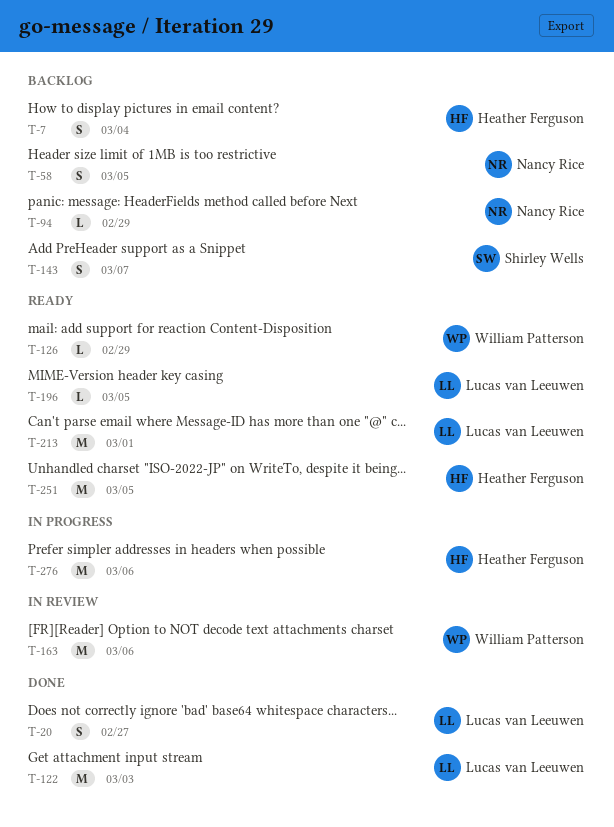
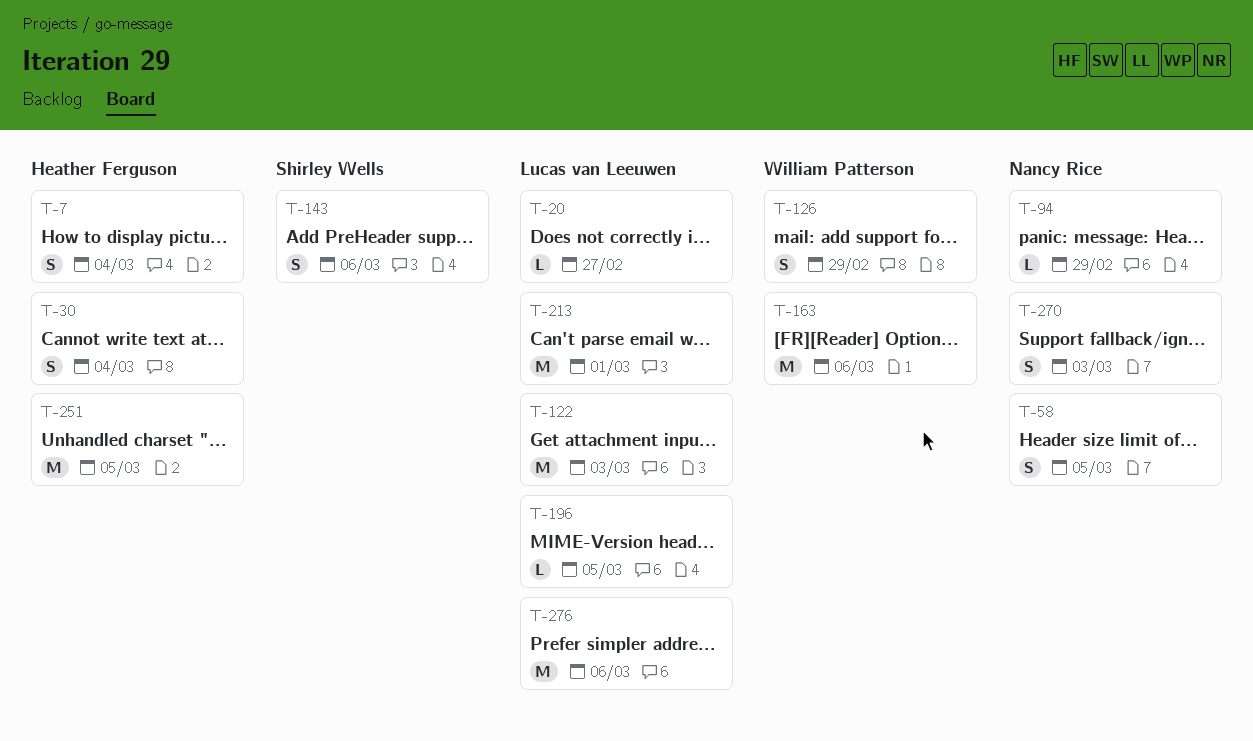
T-20, estimate: S -> L
T-30: none -> present
T-126, estimate: L -> S
T-143, due: Mar 7 -> Mar 6
T-270: none -> present
T-276, owner: Heather Ferguson -> Lucas van Leeuwen

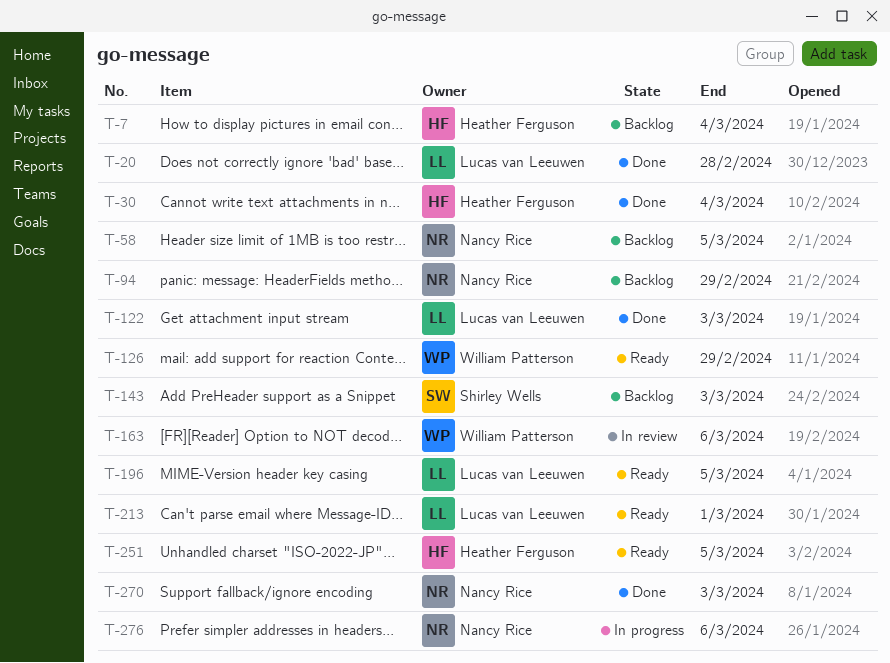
T-20, due: Feb 27 -> Feb 28
T-143, due: Mar 6 -> Mar 3
T-276, owner: Lucas van Leeuwen -> Nancy Rice

